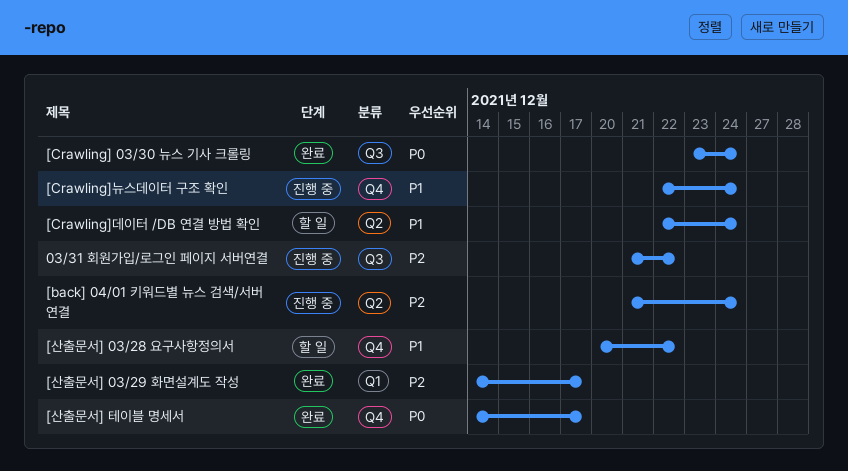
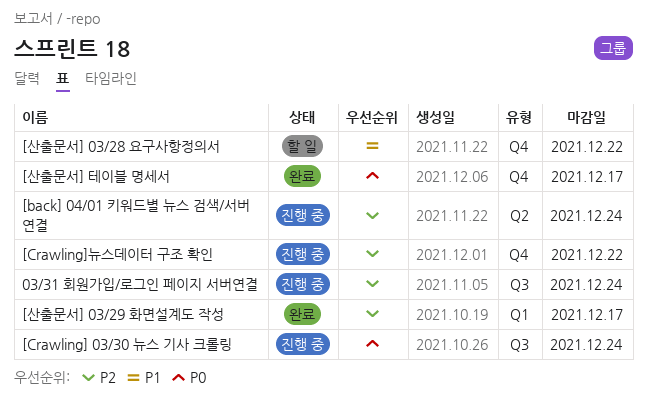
03/31 회원가입/로그인 페이지 서버연결, due: Dec 22 -> Dec 24
[Crawling] 03/30 뉴스 기사 크롤링, status: 완료 -> 진행 중
[Crawling]뉴스데이터 구조 확인, priority: P1 -> P2
[Crawling]뉴스데이터 구조 확인, due: Dec 24 -> Dec 22
[Crawling]데이터 /DB 연결 방법 확인: present -> none

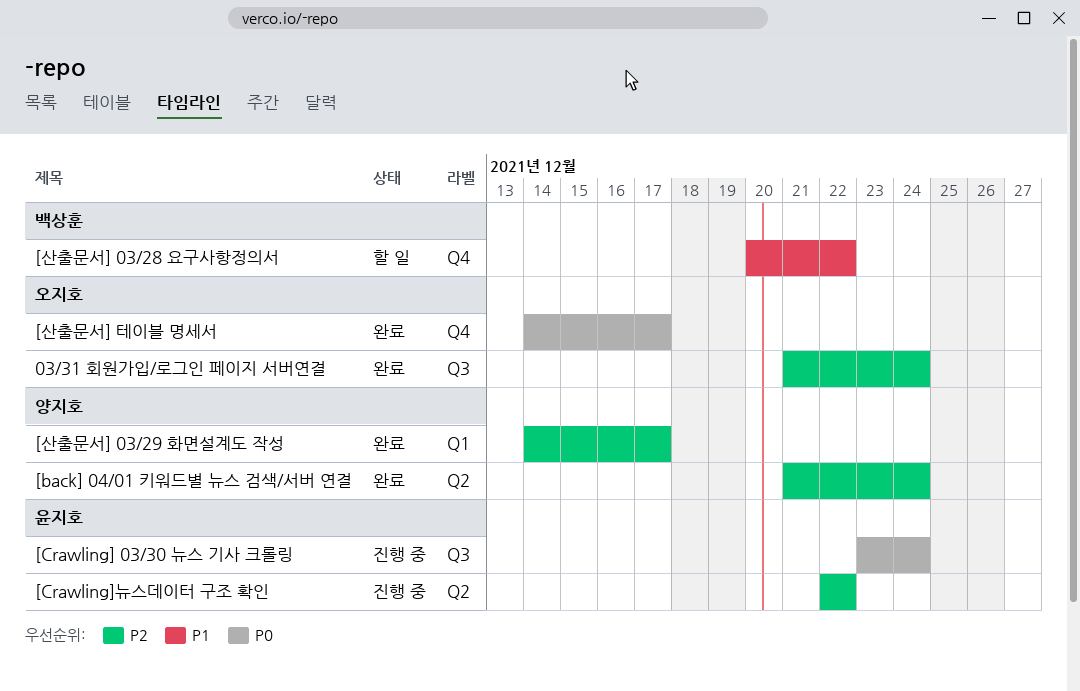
03/31 회원가입/로그인 페이지 서버연결, status: 진행 중 -> 완료
[back] 04/01 키워드별 뉴스 검색/서버 연결, status: 진행 중 -> 완료
[Crawling]뉴스데이터 구조 확인, label: Q4 -> Q2

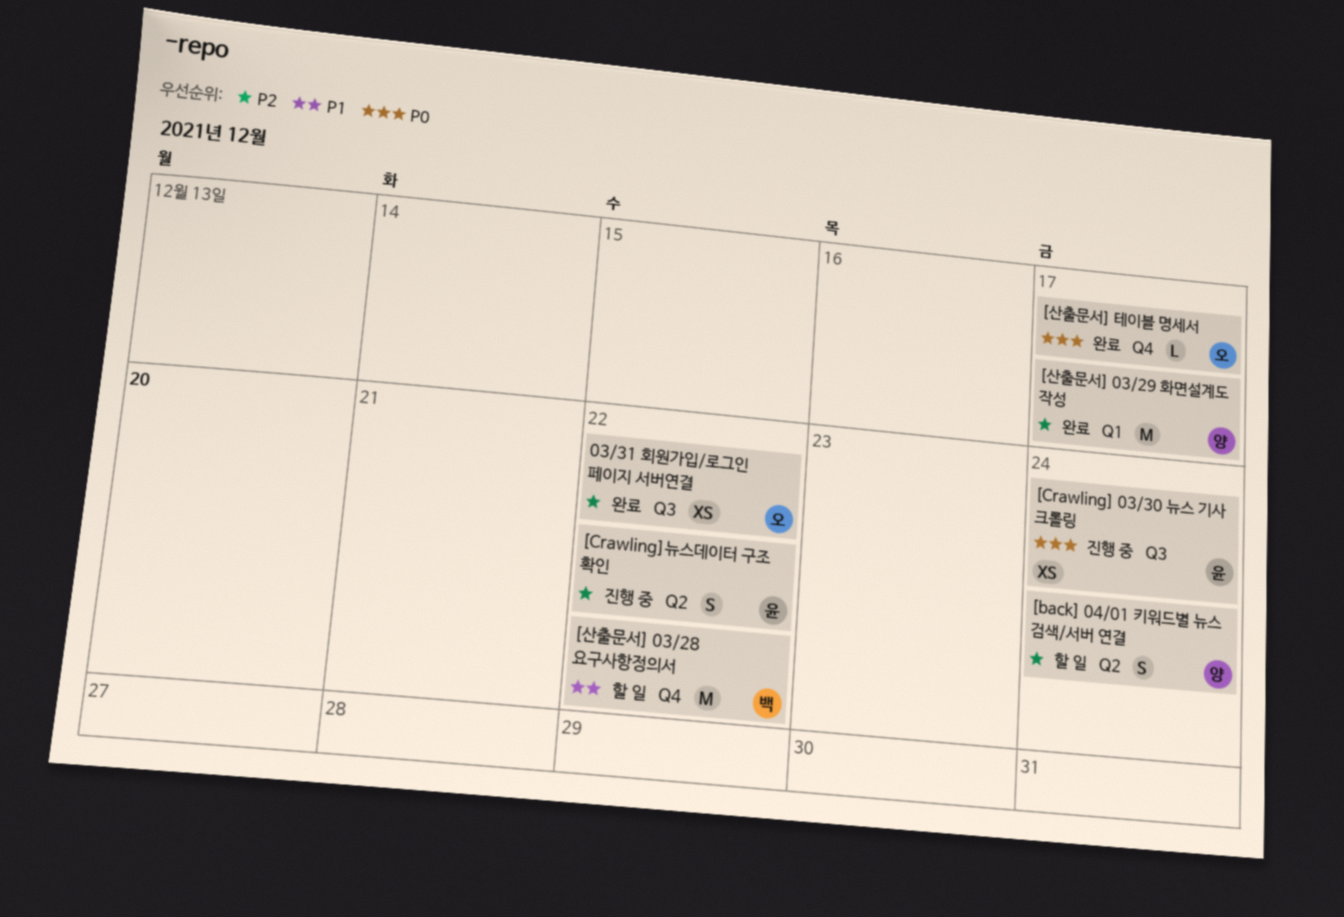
03/31 회원가입/로그인 페이지 서버연결, due: Dec 24 -> Dec 22
[back] 04/01 키워드별 뉴스 검색/서버 연결, status: 완료 -> 할 일

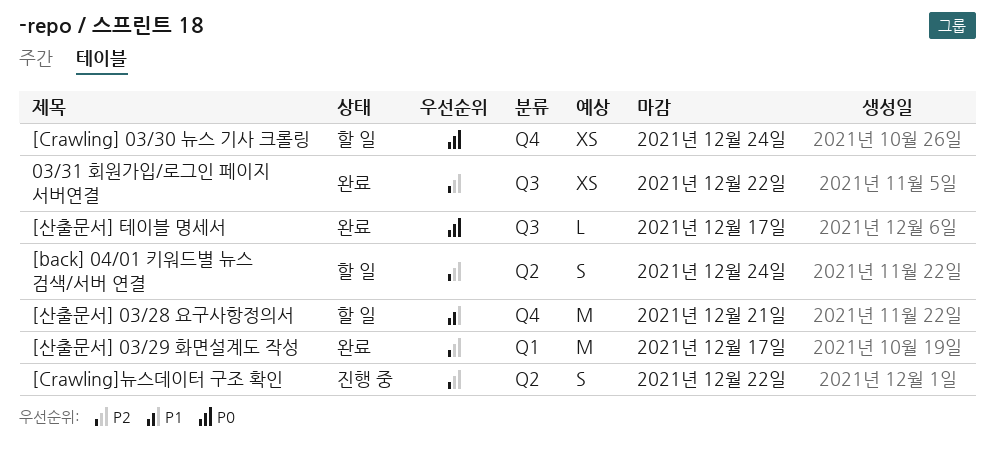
[Crawling] 03/30 뉴스 기사 크롤링, status: 진행 중 -> 할 일
[Crawling] 03/30 뉴스 기사 크롤링, label: Q3 -> Q4
[산출문서] 03/28 요구사항정의서, due: Dec 22 -> Dec 21
[산출문서] 테이블 명세서, label: Q4 -> Q3

